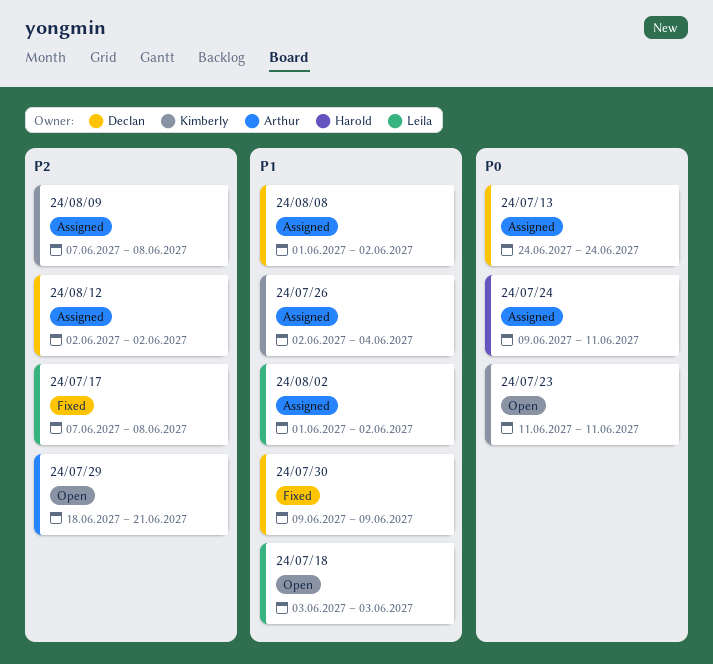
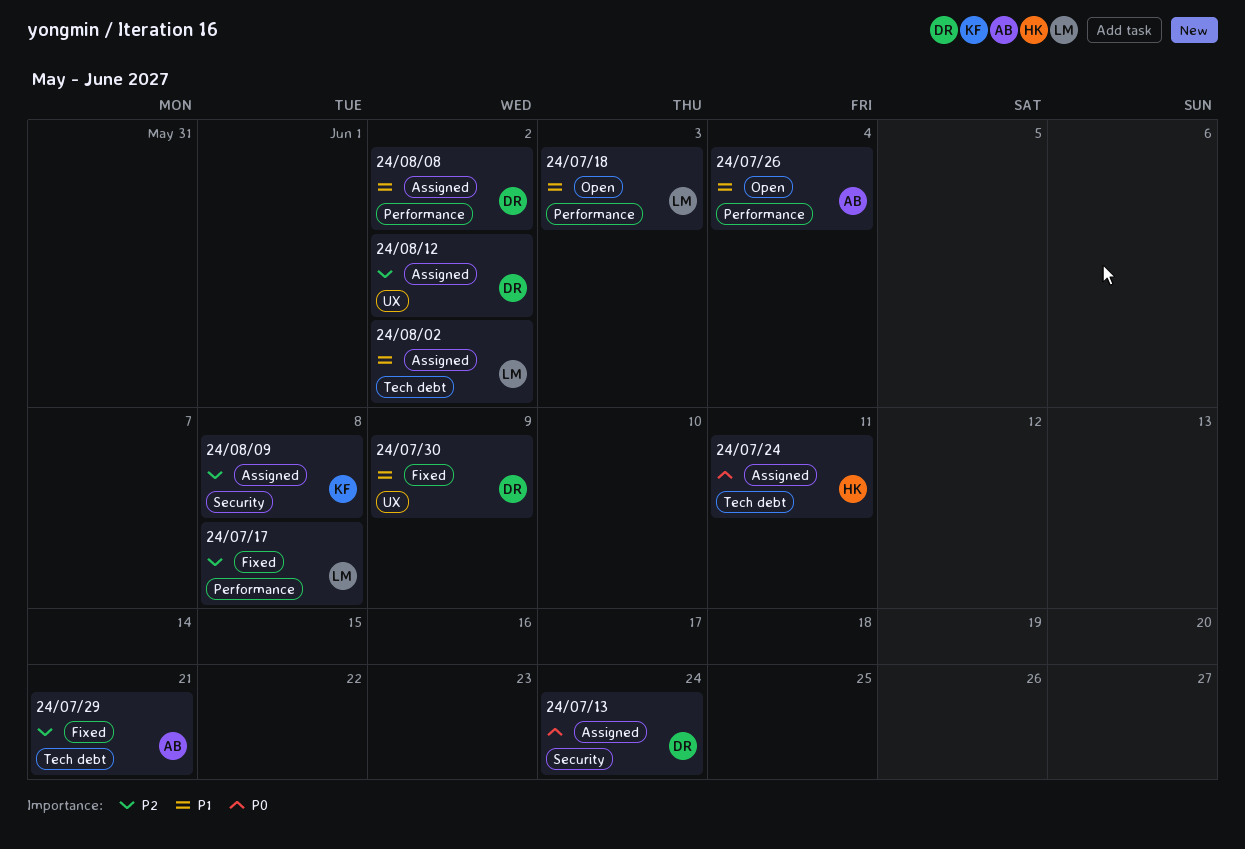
24/07/23: present -> none
24/07/26, status: Assigned -> Open
24/07/26, owner: Kimberly -> Arthur
24/07/29, status: Open -> Fixed

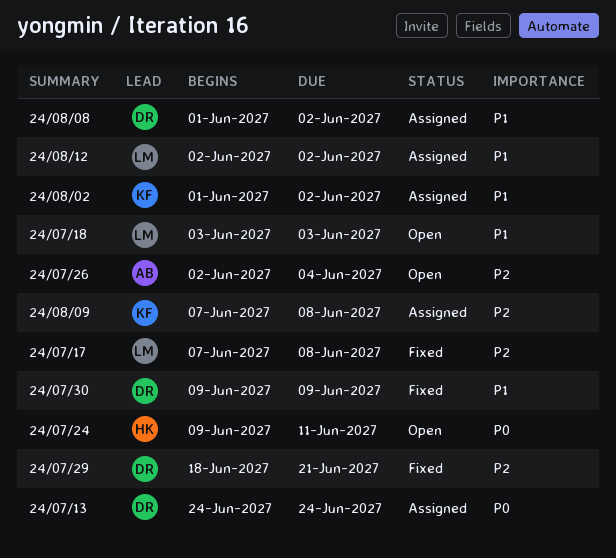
24/07/24, status: Assigned -> Open
24/07/26, priority: P1 -> P2
24/07/29, owner: AB -> DR
24/08/02, owner: LM -> KF
24/08/12, owner: DR -> LM
24/08/12, priority: P2 -> P1

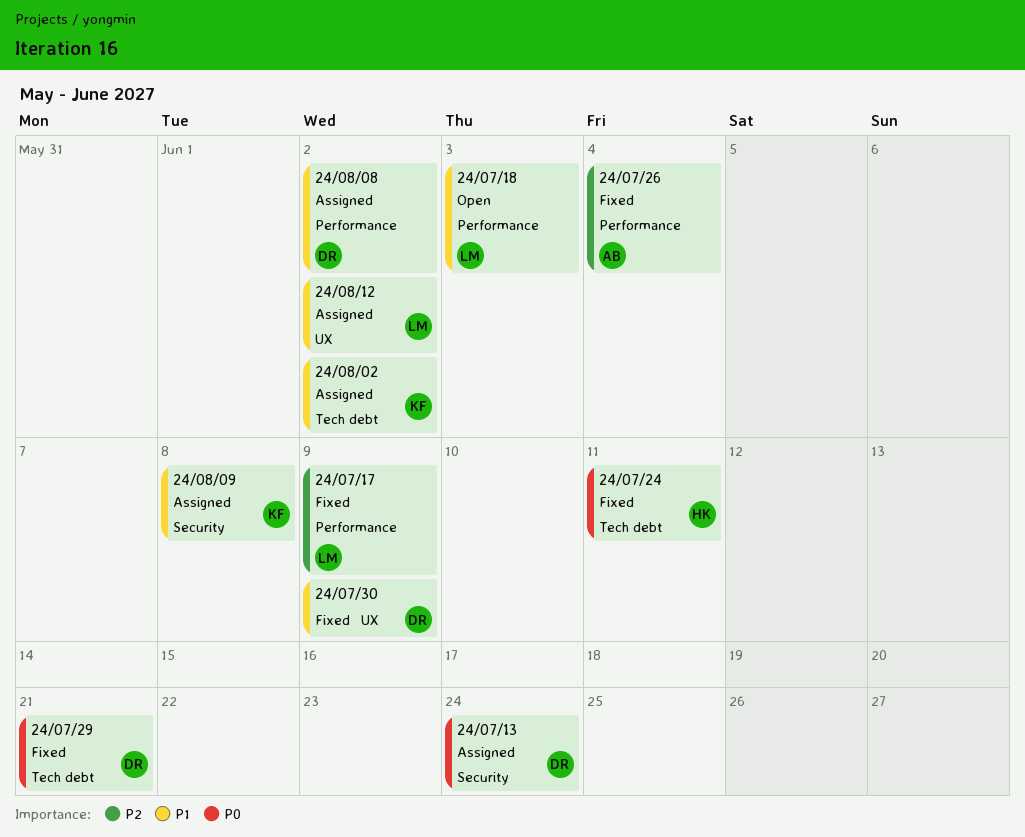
24/07/17, due: Jun 8 -> Jun 9
24/07/24, status: Open -> Fixed
24/07/26, status: Open -> Fixed
24/07/29, priority: P2 -> P0
24/08/09, priority: P2 -> P1

